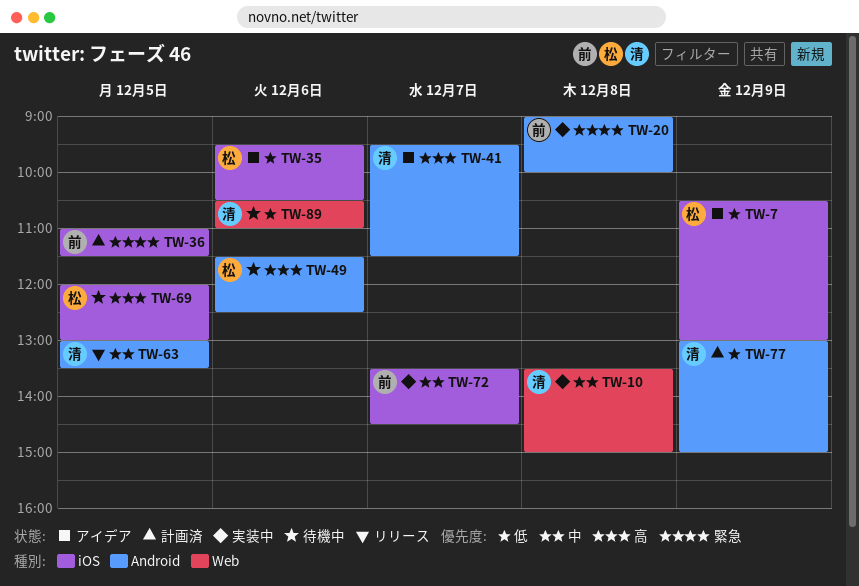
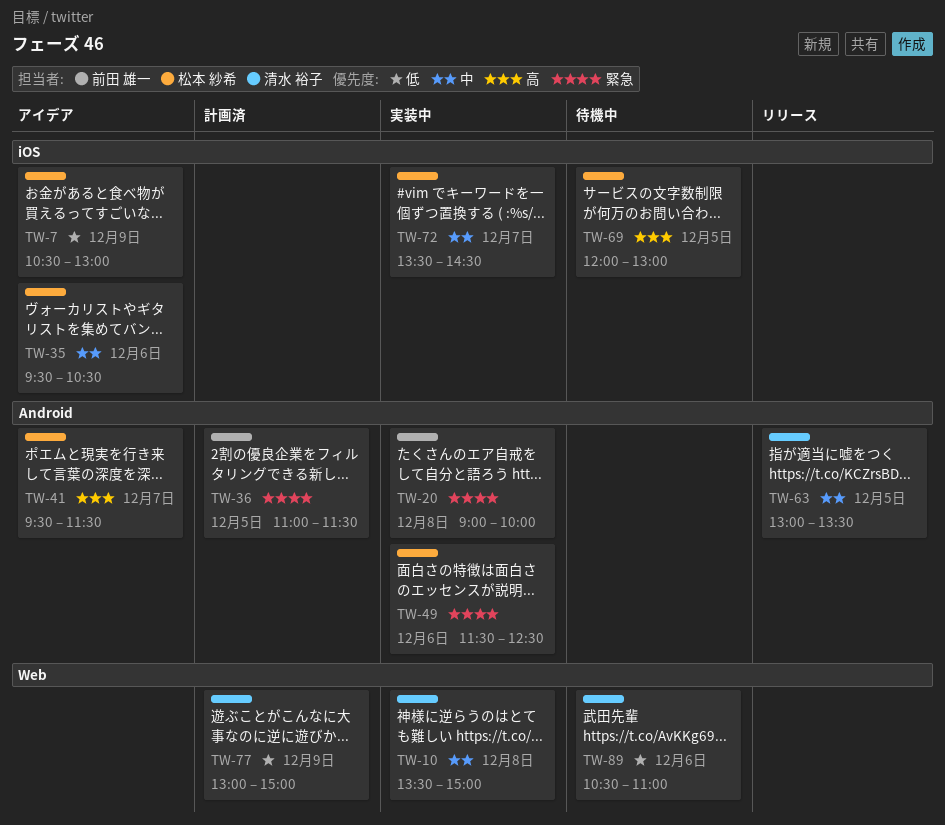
TW-35, priority: 低 -> 中
TW-36, label: iOS -> Android
TW-41, owner: 清水 裕子 -> 松本 紗希
TW-49, status: 待機中 -> 実装中
TW-49, priority: 高 -> 緊急
TW-72, owner: 前田 雄一 -> 松本 紗希
TW-77, label: Android -> Web

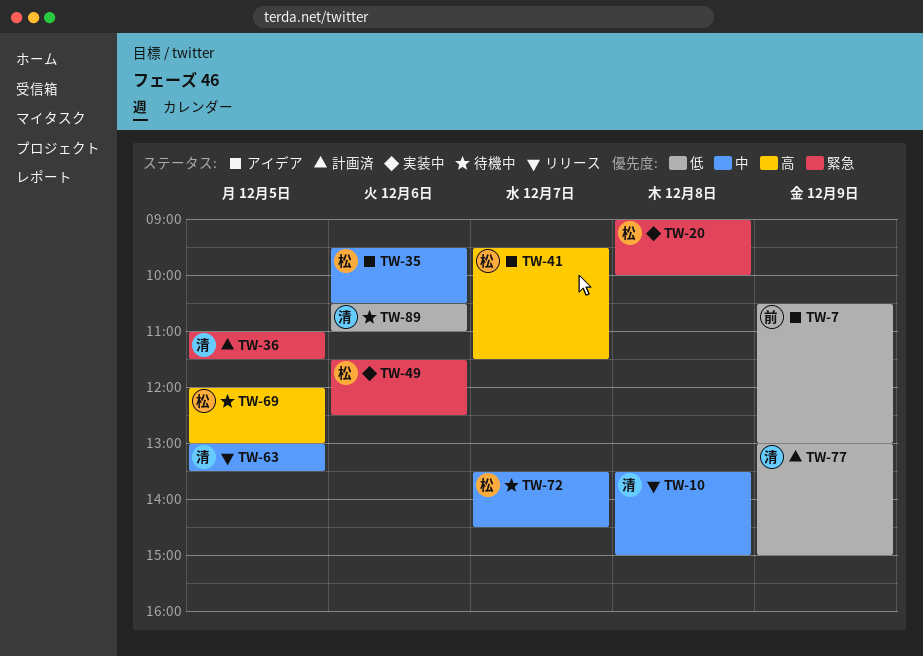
TW-7, owner: 松本 紗希 -> 前田 雄一
TW-10, status: 実装中 -> リリース
TW-20, owner: 前田 雄一 -> 松本 紗希
TW-36, owner: 前田 雄一 -> 清水 裕子
TW-72, status: 実装中 -> 待機中

